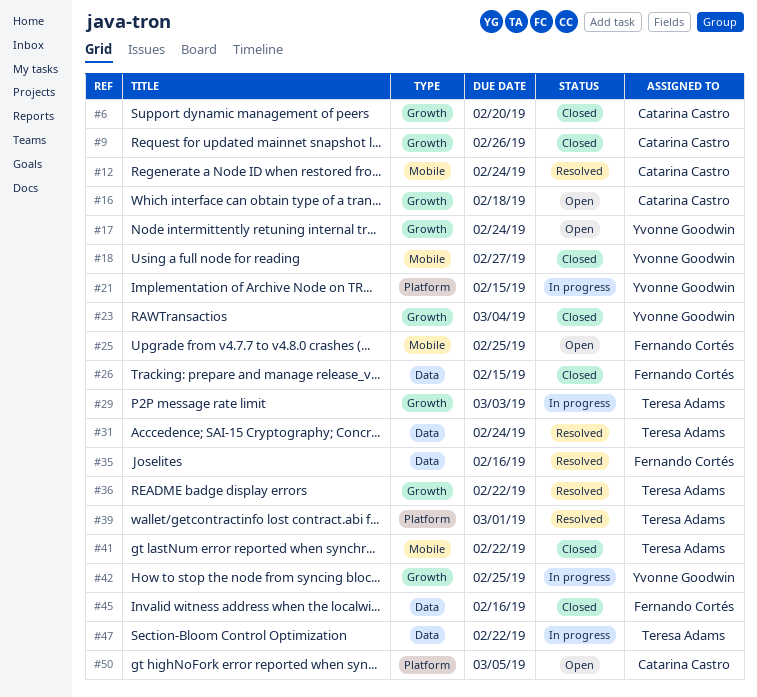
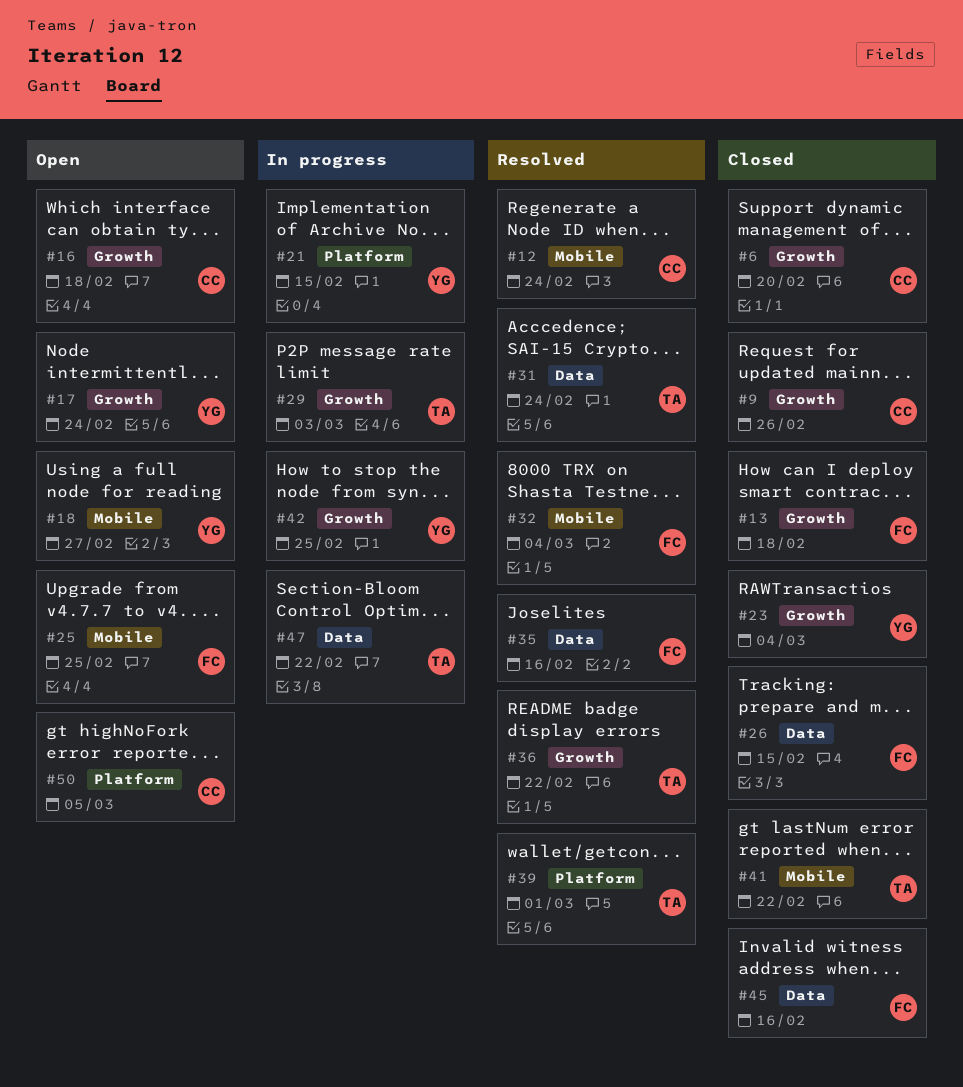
#13: none -> present
#18, status: Closed -> Open
#32: none -> present

